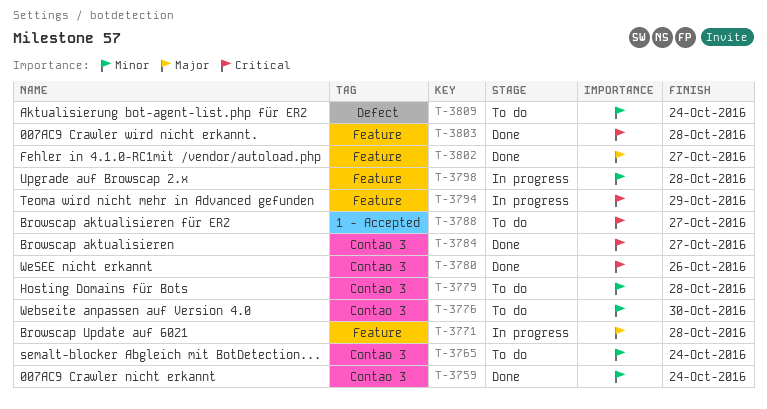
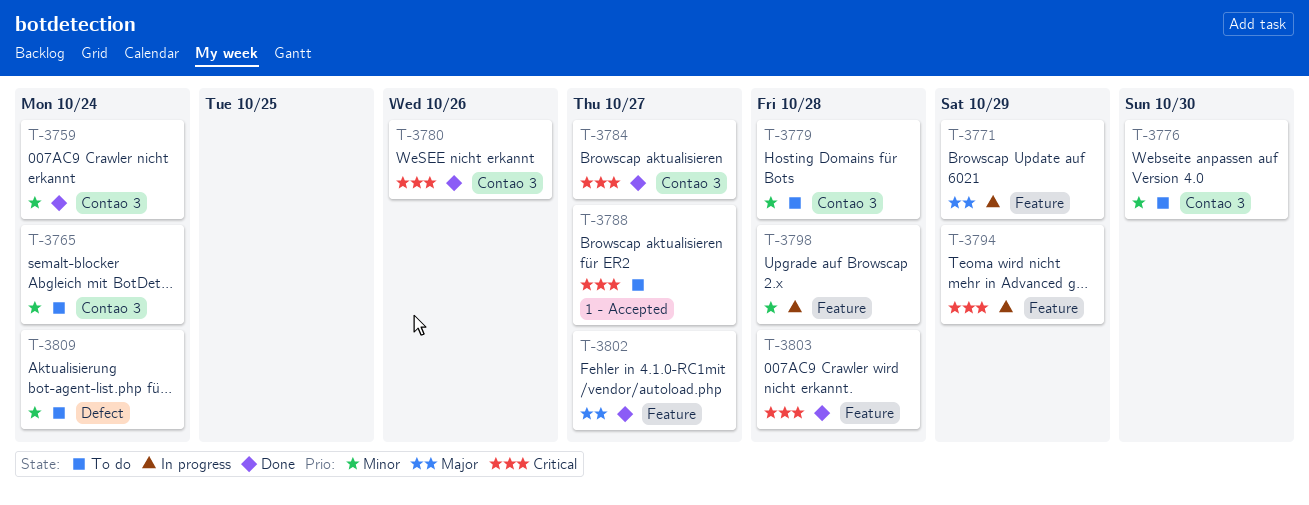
T-3771, due: Oct 28 -> Oct 29

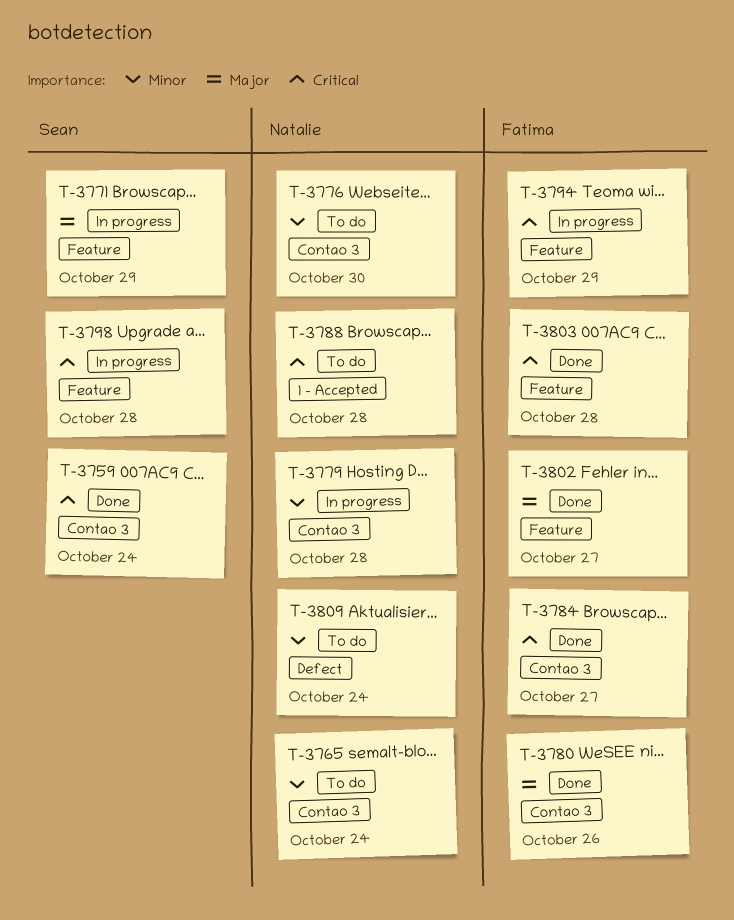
T-3759, priority: Minor -> Critical
T-3779, status: To do -> In progress
T-3780, priority: Critical -> Major
T-3788, due: Oct 27 -> Oct 28
T-3798, priority: Minor -> Critical

